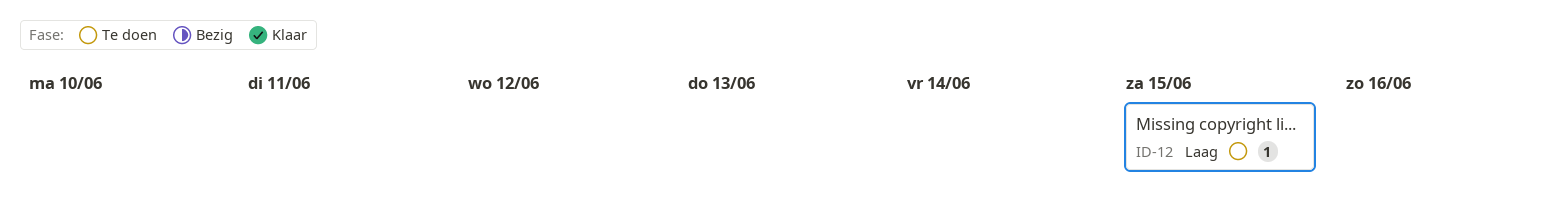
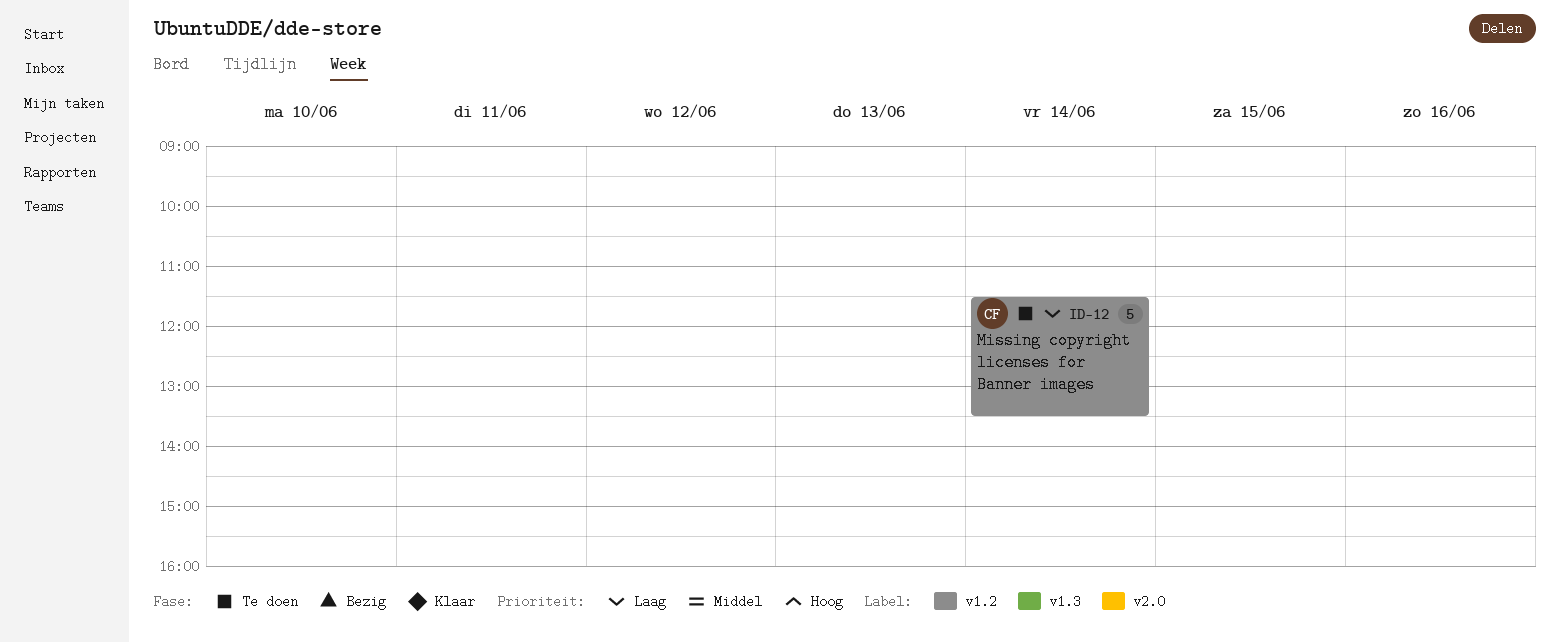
ID-12, estimate: 1 -> 5
ID-12, day: Jun 15 -> Jun 14

